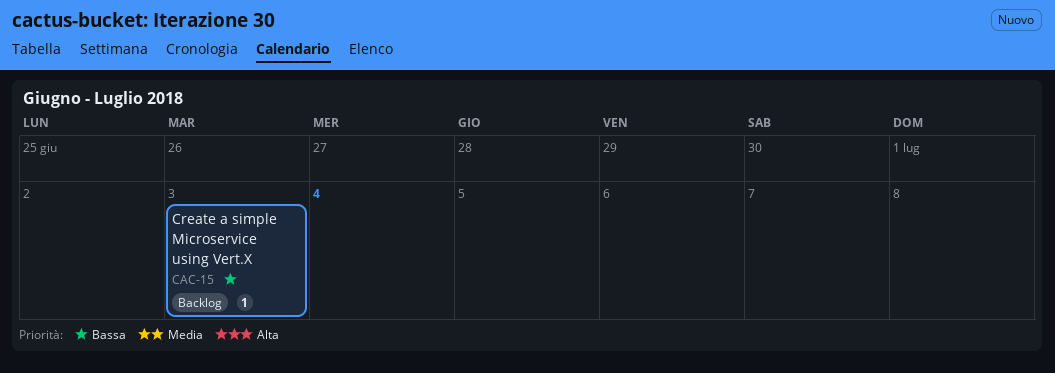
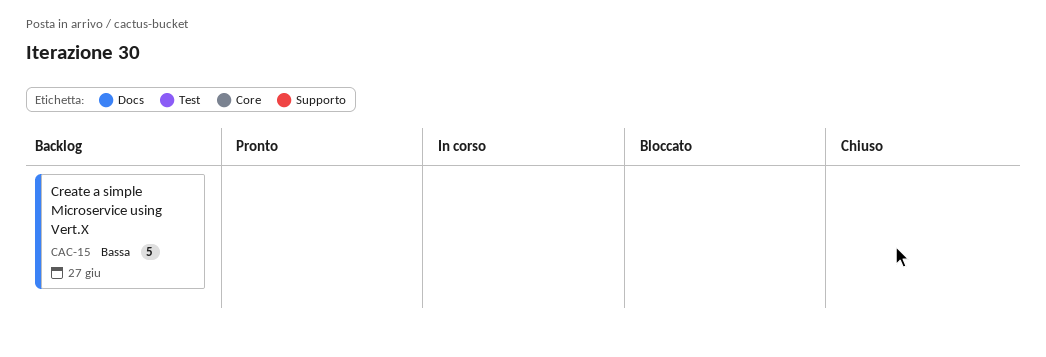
CAC-15, estimate: 1 -> 5
CAC-15, due: Jul 3 -> Jun 27

